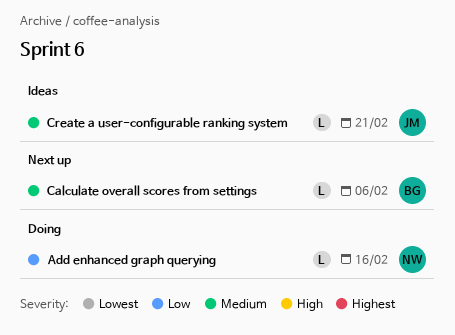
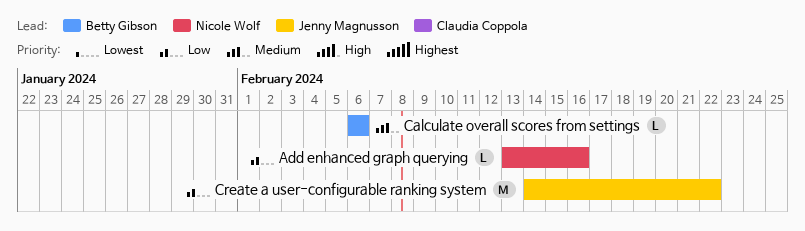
Create a user-configurable ranking system, priority: Medium -> Low
Create a user-configurable ranking system, estimate: L -> M
Create a user-configurable ranking system, due: Feb 21 -> Feb 22

